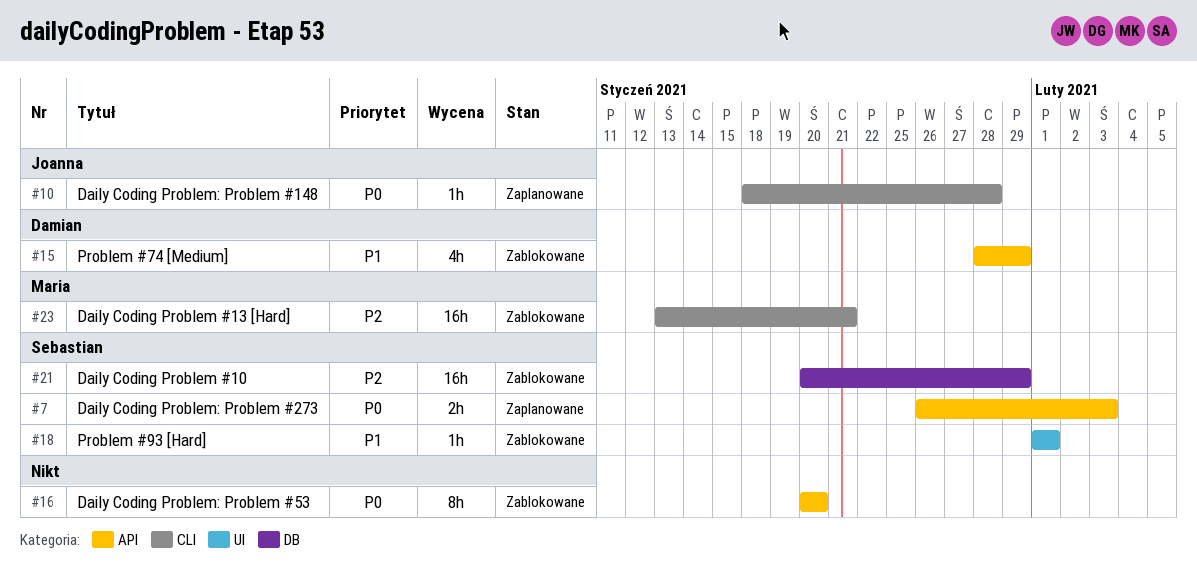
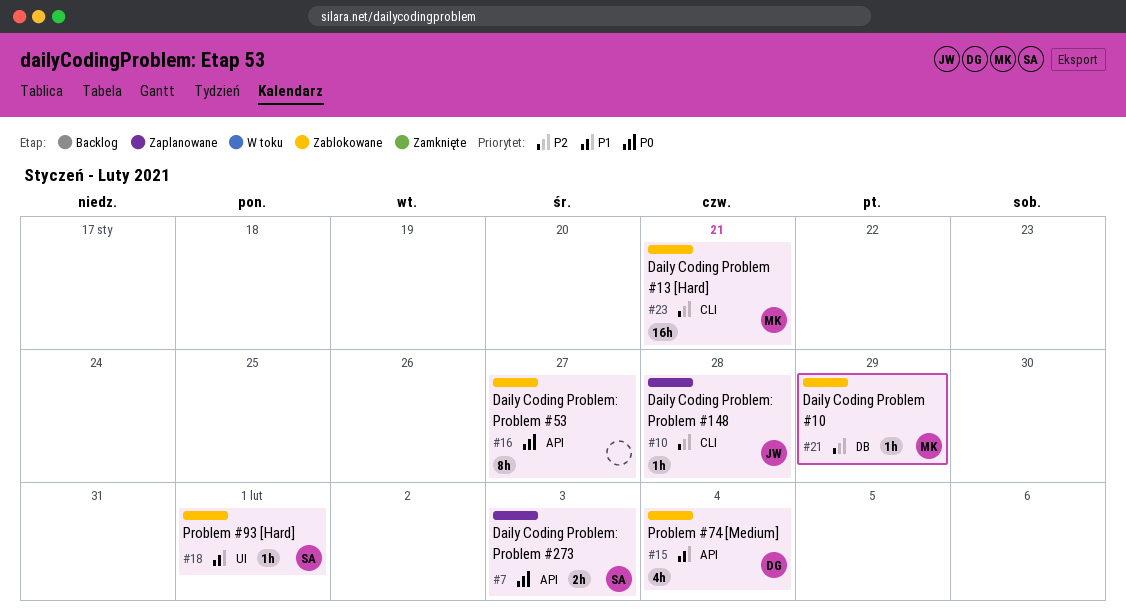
#10, priority: P0 -> P2
#15, due: Jan 29 -> Feb 4
#16, due: Jan 20 -> Jan 27
#21, owner: Sebastian -> Maria
#21, estimate: 16h -> 1h

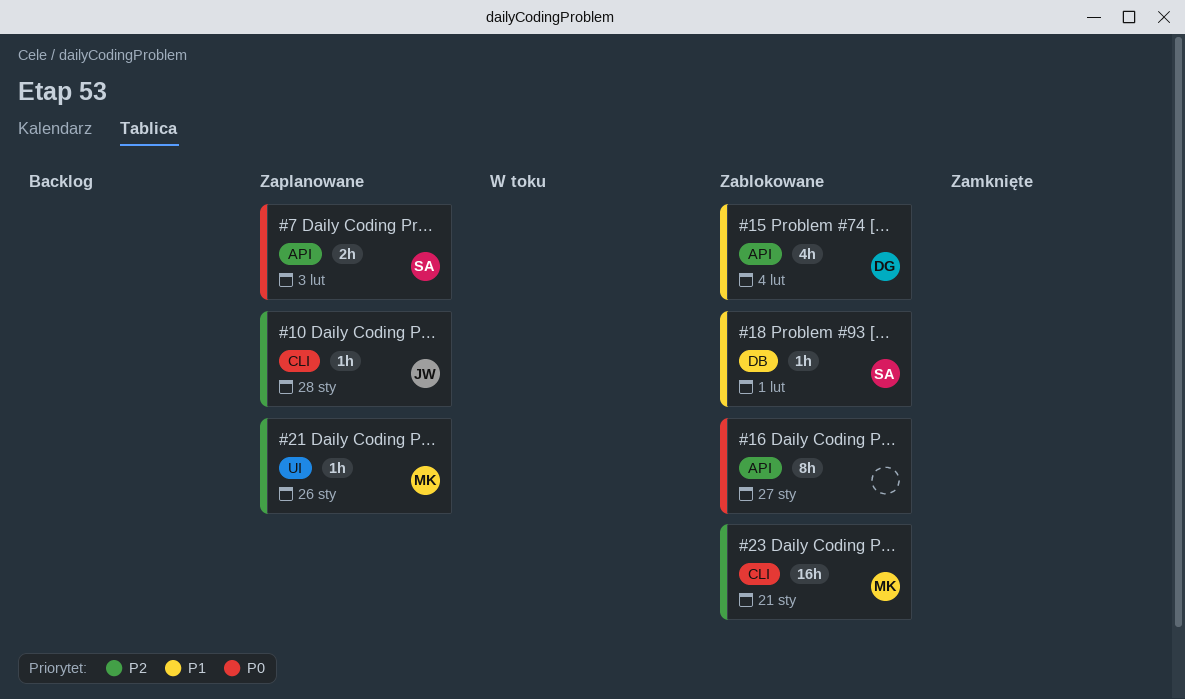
#18, label: UI -> DB
#21, status: Zablokowane -> Zaplanowane
#21, label: DB -> UI
#21, due: Jan 29 -> Jan 26

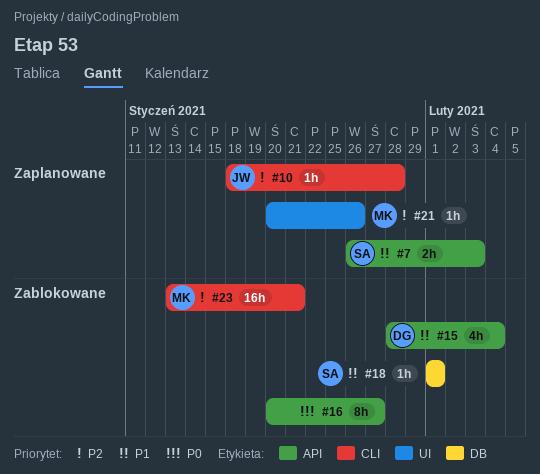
#7, priority: P0 -> P1

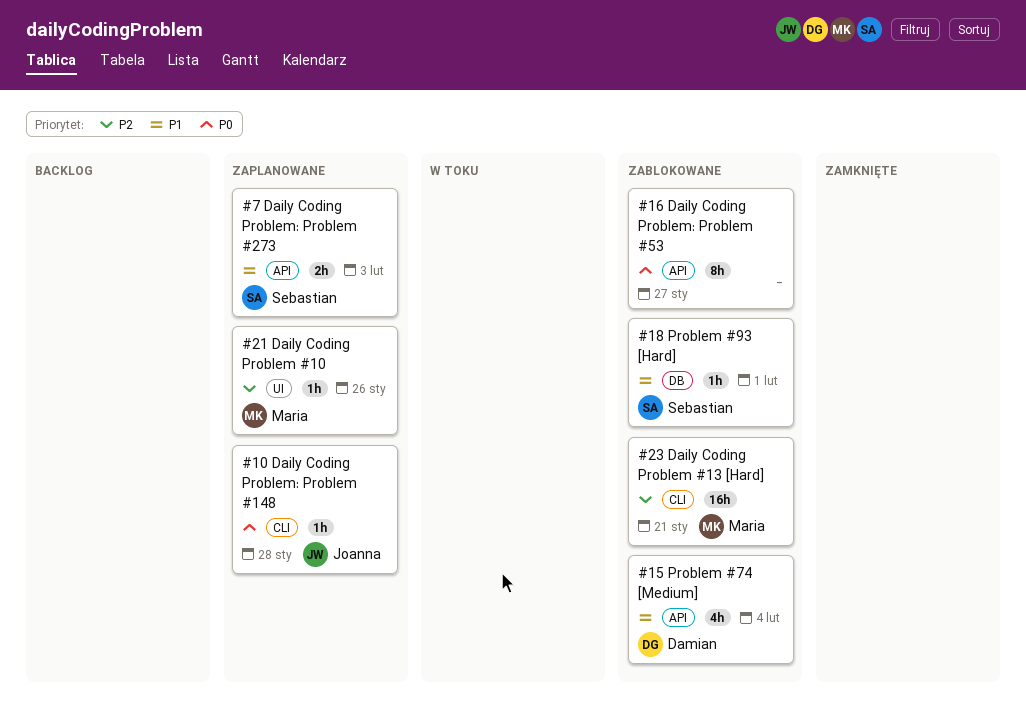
#10, priority: P2 -> P0

